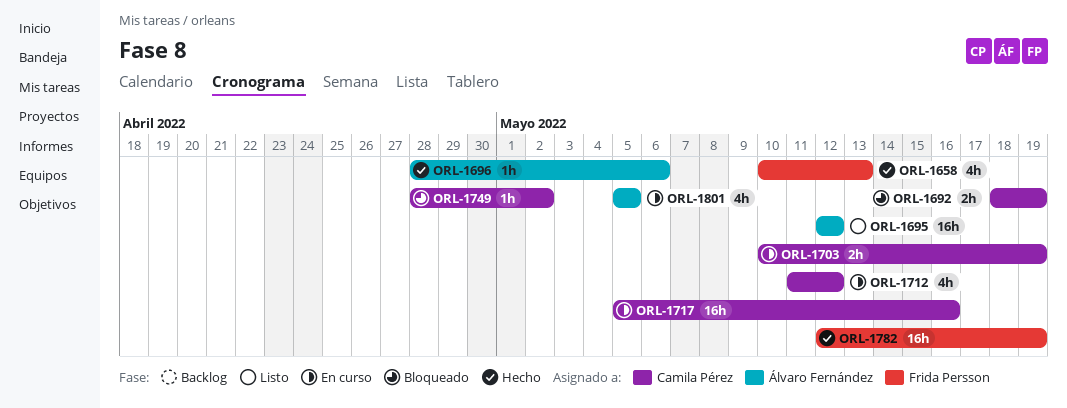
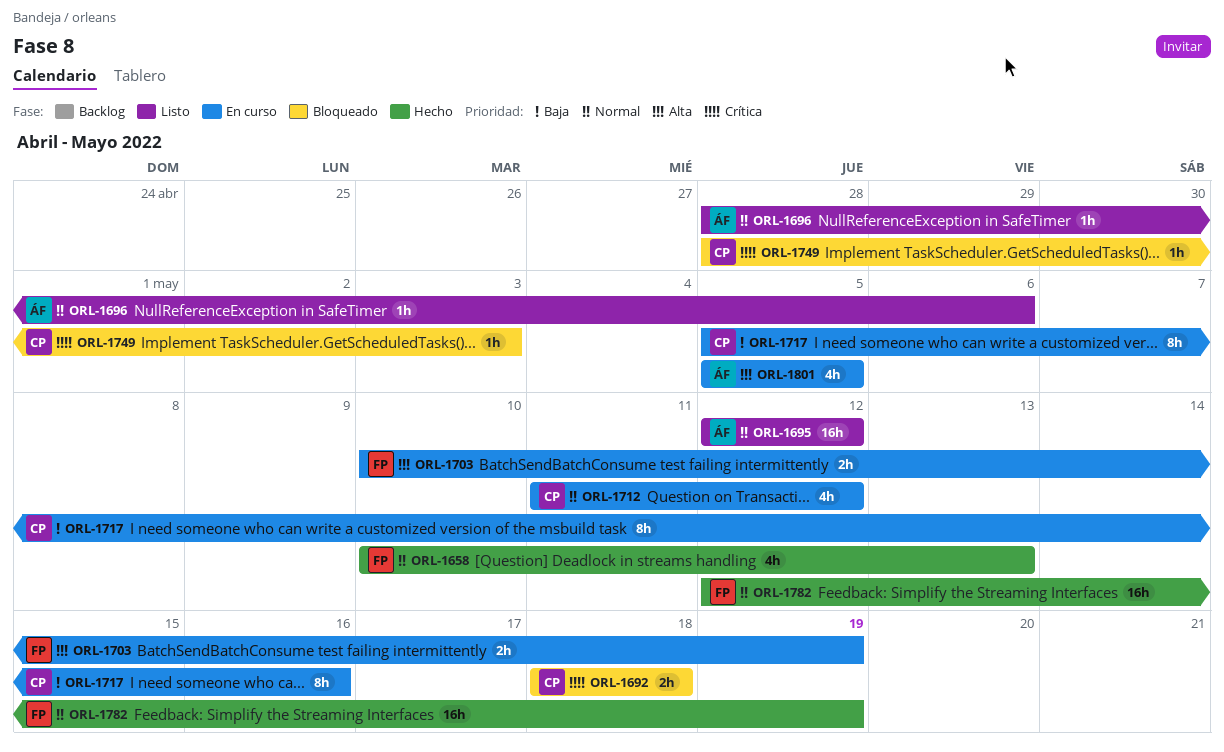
ORL-1692, due: May 19 -> May 18
ORL-1696, status: Hecho -> Listo
ORL-1703, owner: Camila Pérez -> Frida Persson
ORL-1717, estimate: 16h -> 8h
ORL-1749, due: May 2 -> May 3

